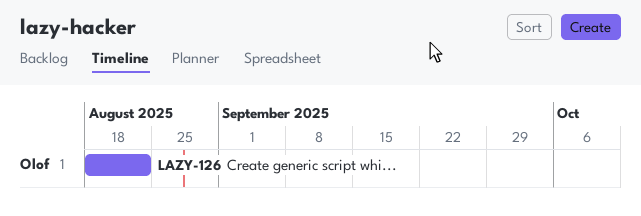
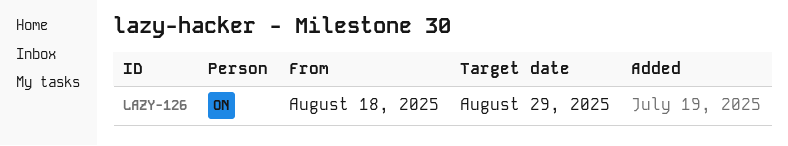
LAZY-126, due: Aug 22 -> Aug 29

